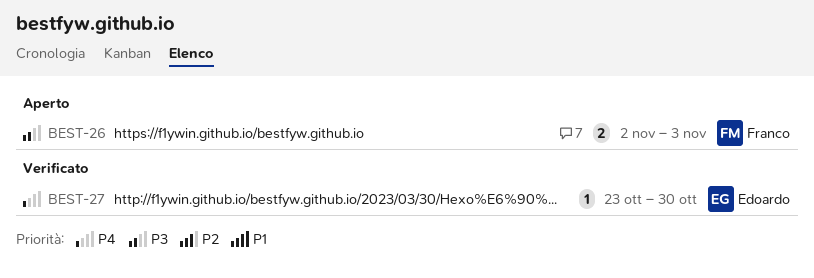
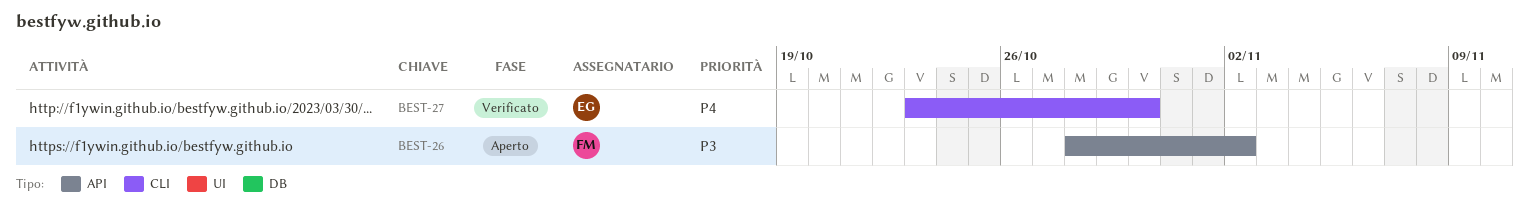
BEST-26, start: Nov 2 -> Oct 28
BEST-26, due: Nov 3 -> Nov 2

